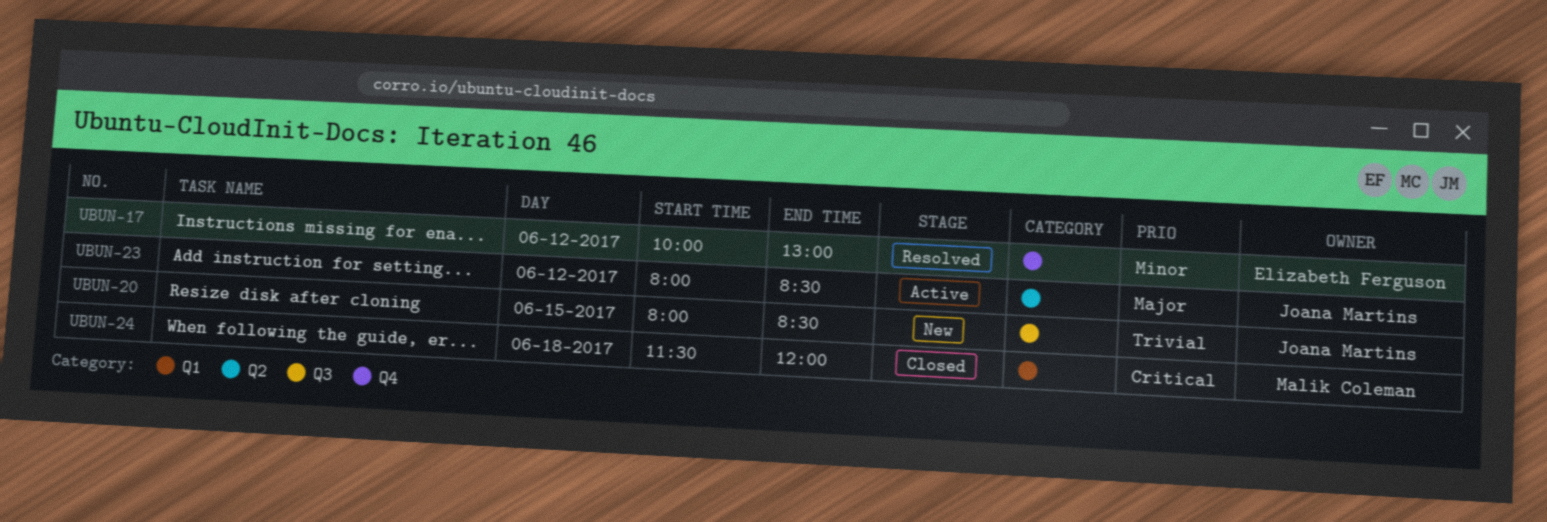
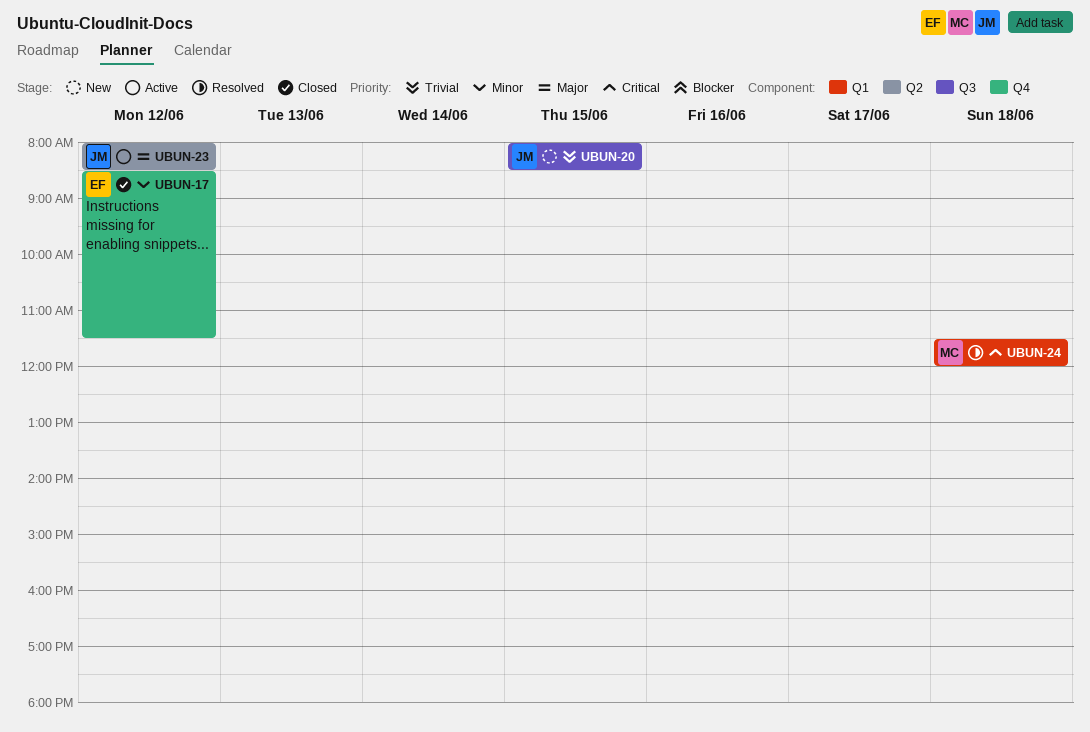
UBUN-17, status: Resolved -> Closed
UBUN-17, begins: 10:00 -> 08:30
UBUN-17, ends: 13:00 -> 11:30
UBUN-24, status: Closed -> Resolved

